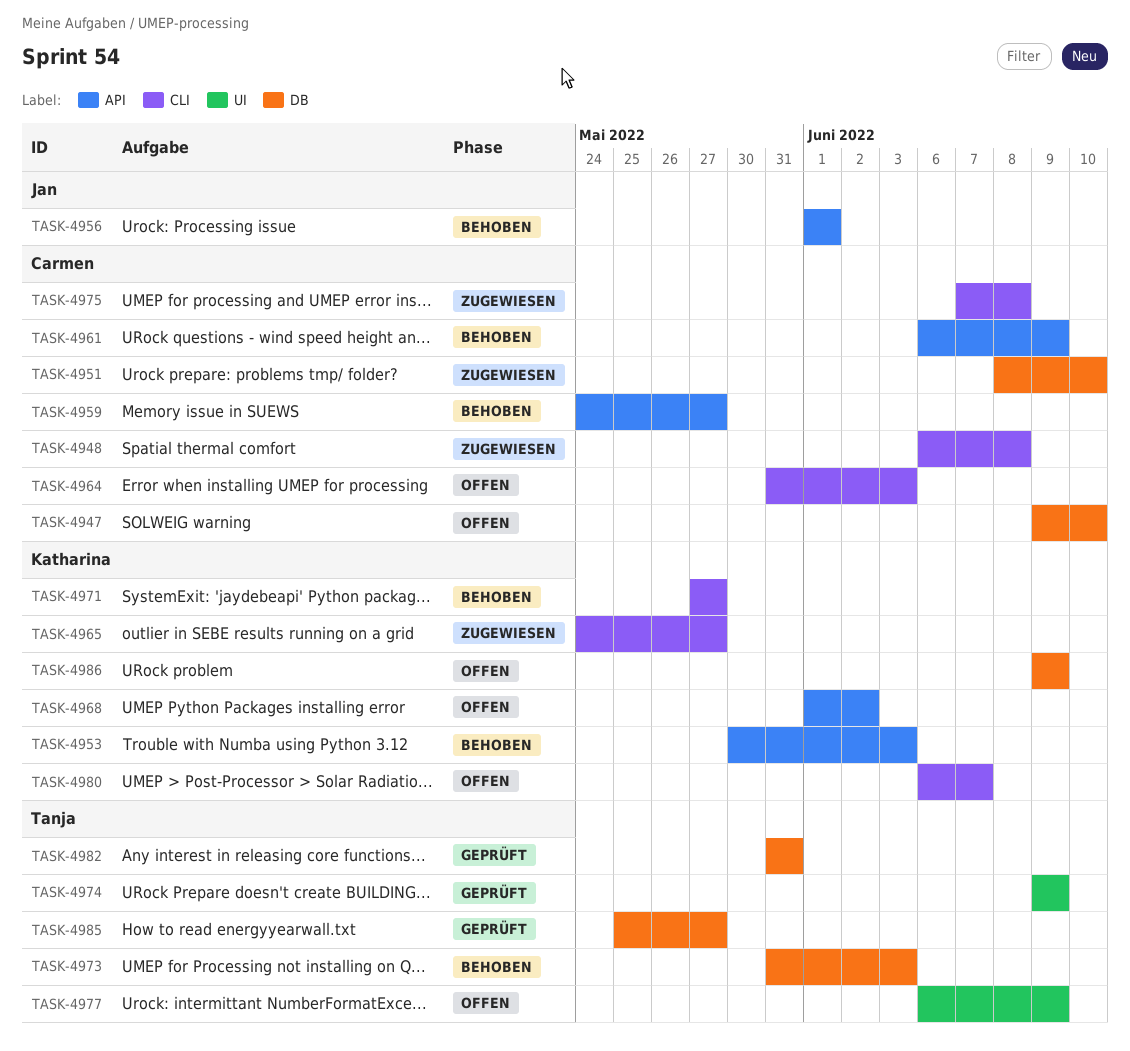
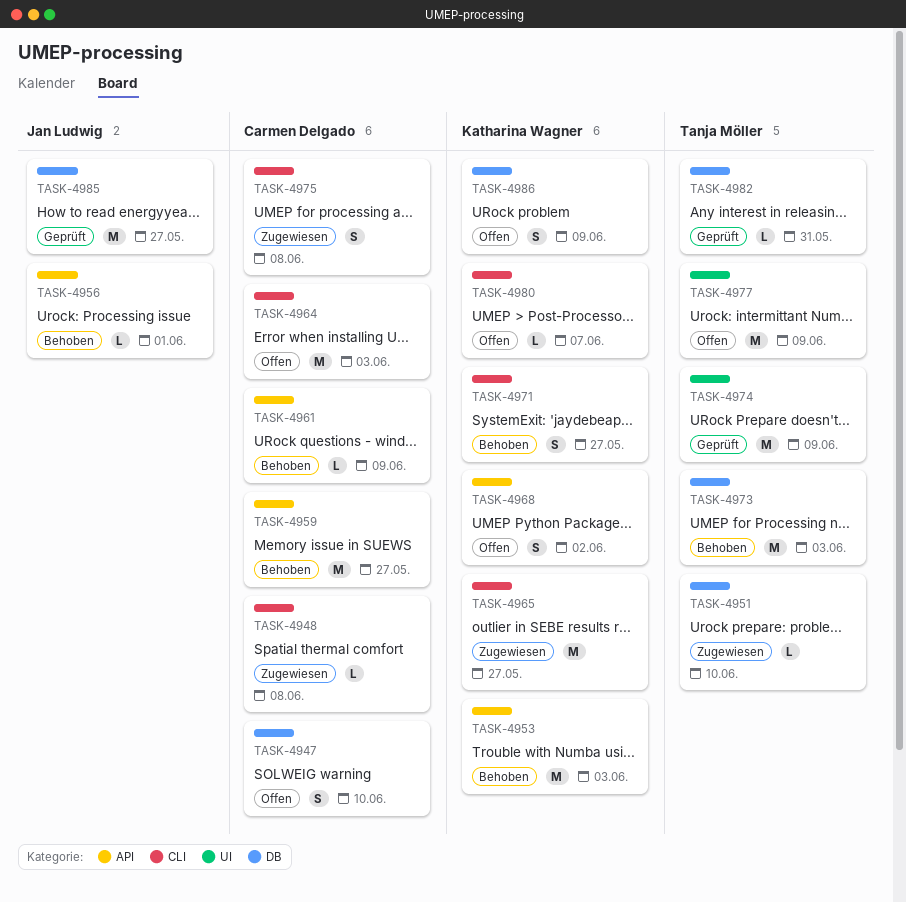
TASK-4951, owner: Carmen Delgado -> Tanja Möller
TASK-4985, owner: Tanja Möller -> Jan Ludwig

